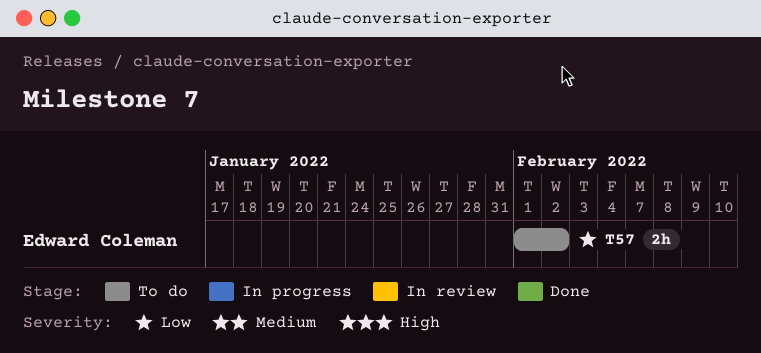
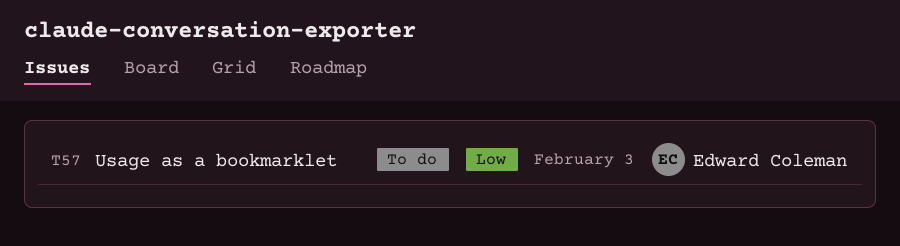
T57, due: Feb 2 -> Feb 3

